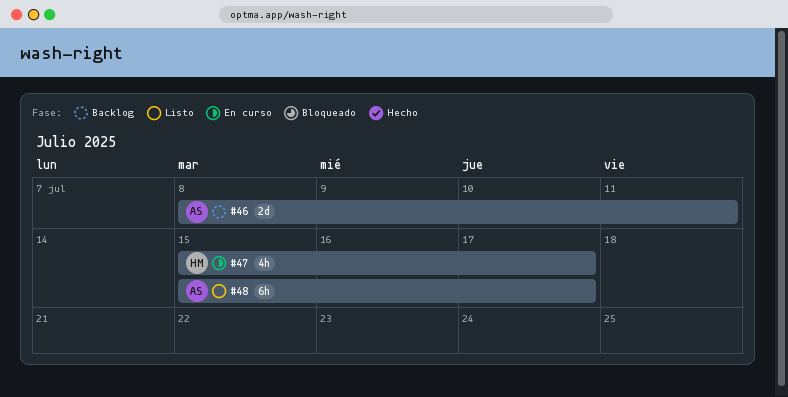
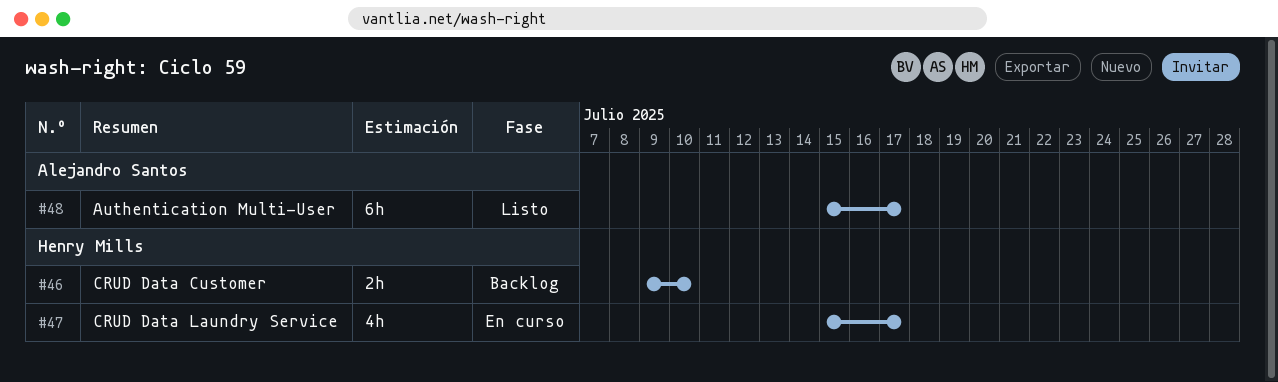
#46, owner: Alejandro Santos -> Henry Mills
#46, estimate: 2d -> 2h
#46, start: Jul 8 -> Jul 9
#46, due: Jul 11 -> Jul 10

